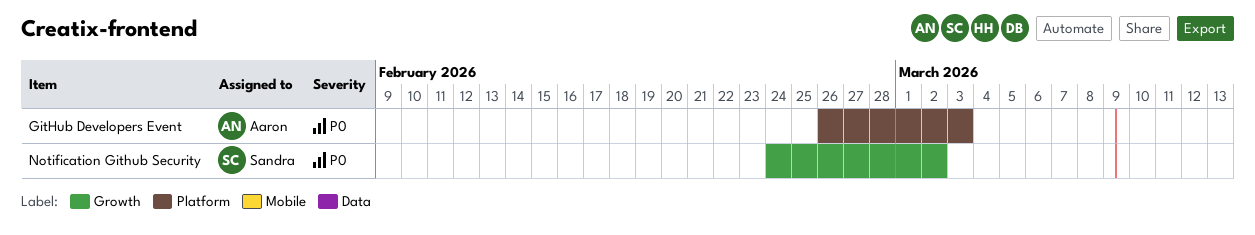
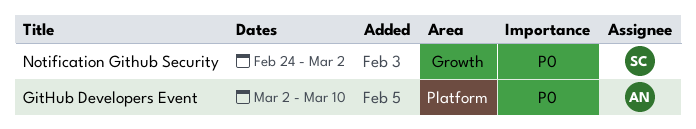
GitHub Developers Event, start: Feb 26 -> Mar 2
GitHub Developers Event, due: Mar 3 -> Mar 10

